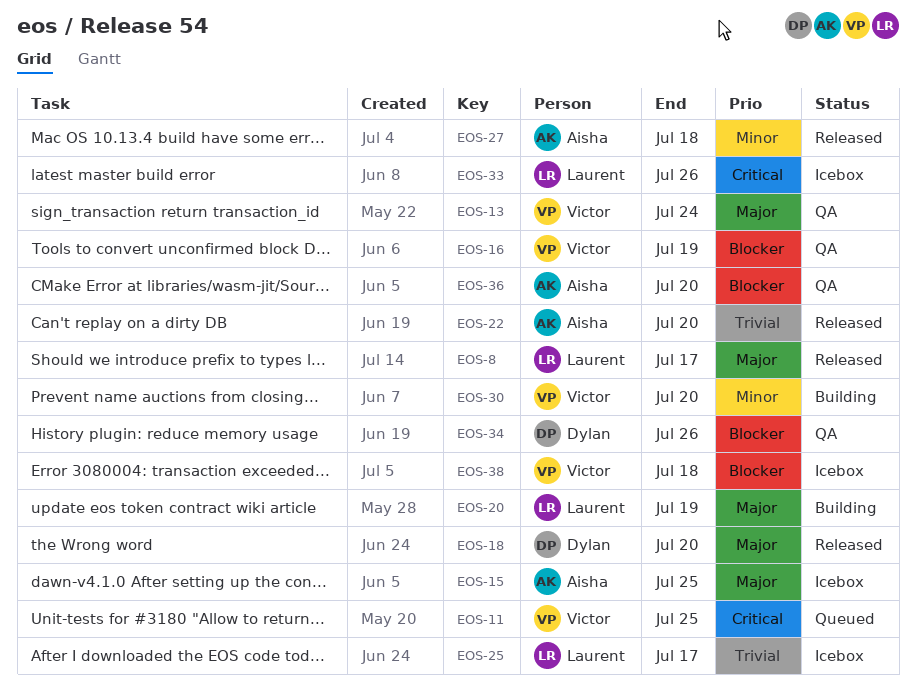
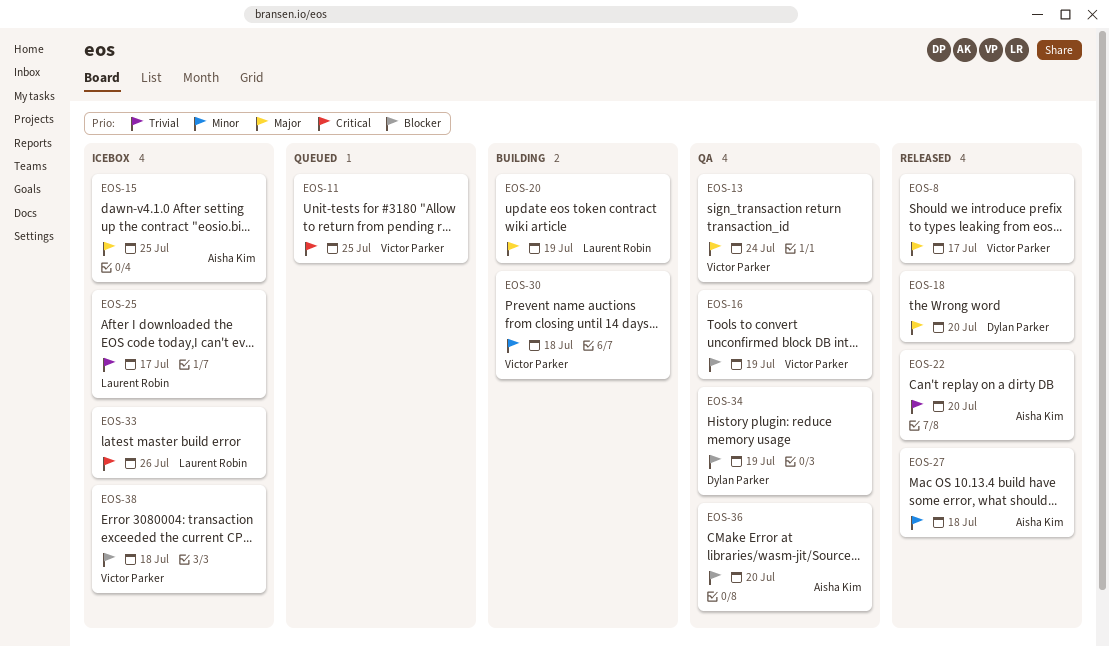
EOS-8, owner: Laurent Robin -> Victor Parker
EOS-30, due: Jul 20 -> Jul 18
EOS-34, due: Jul 26 -> Jul 19

